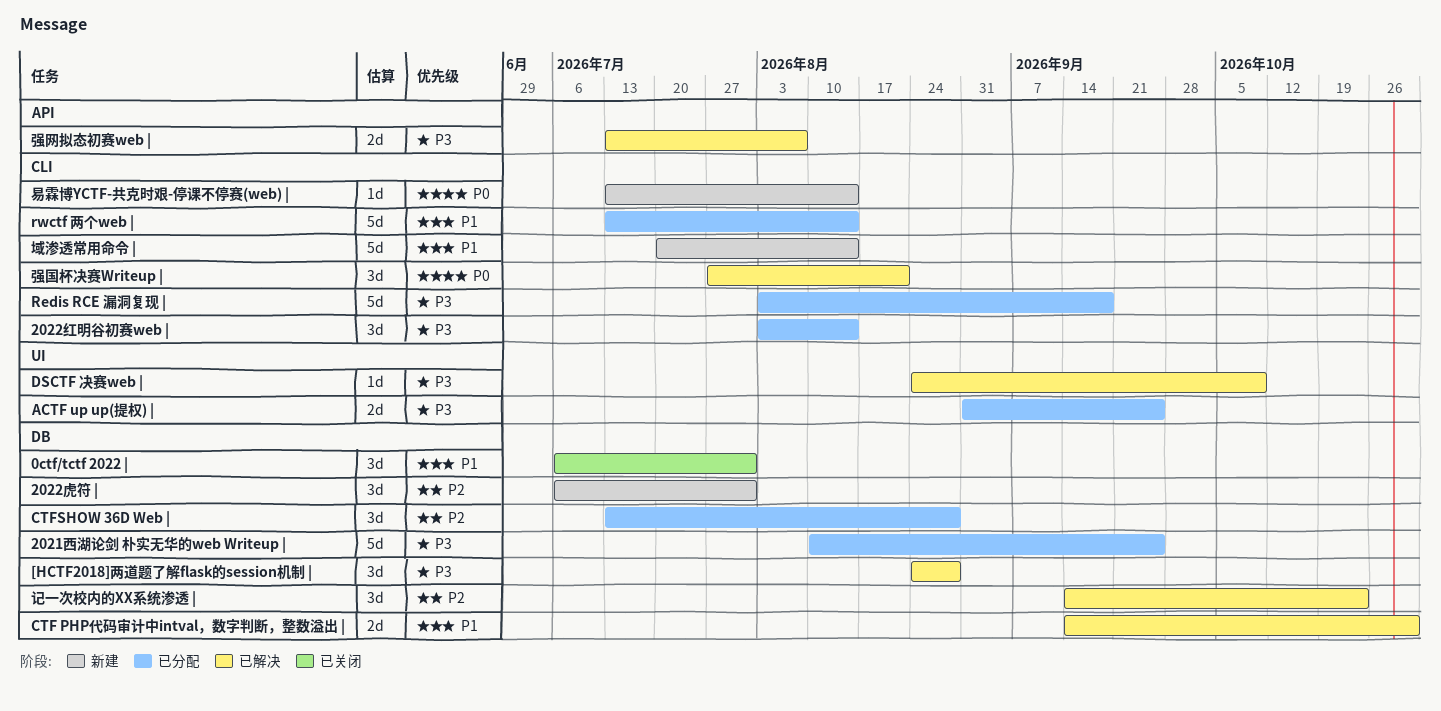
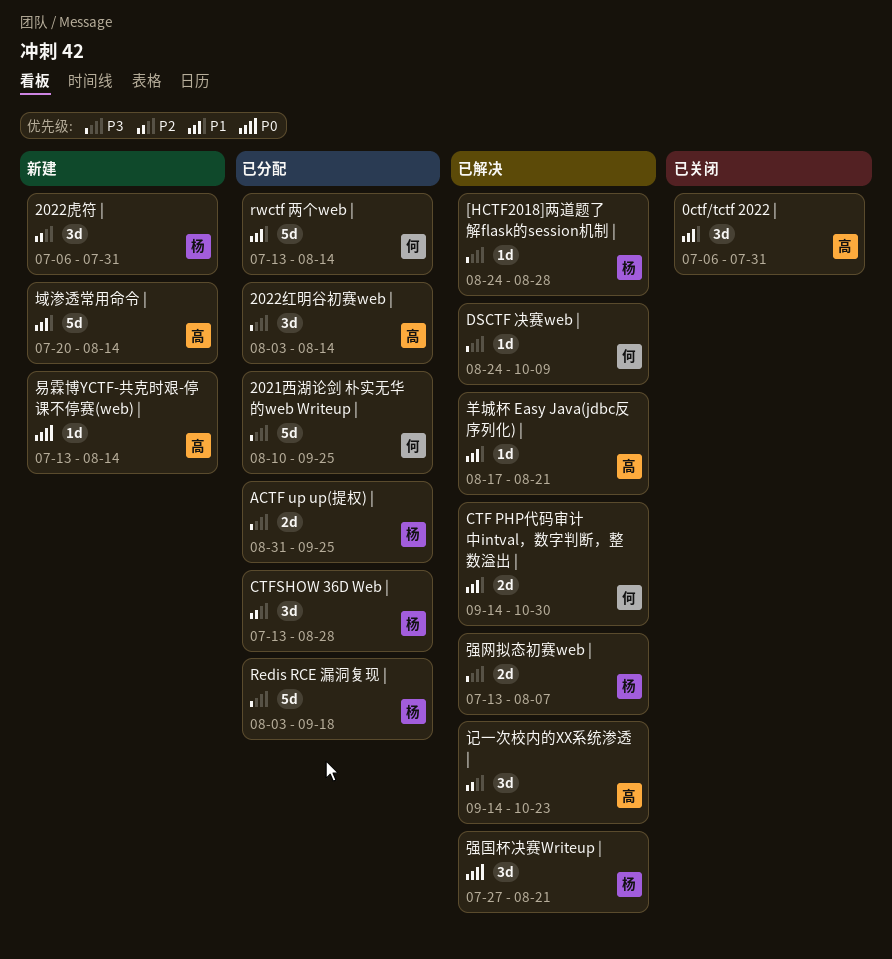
[HCTF2018]两道题了解flask的session机制 |, estimate: 3d -> 1d
羊城杯 Easy Java(jdbc反序列化) |: none -> present

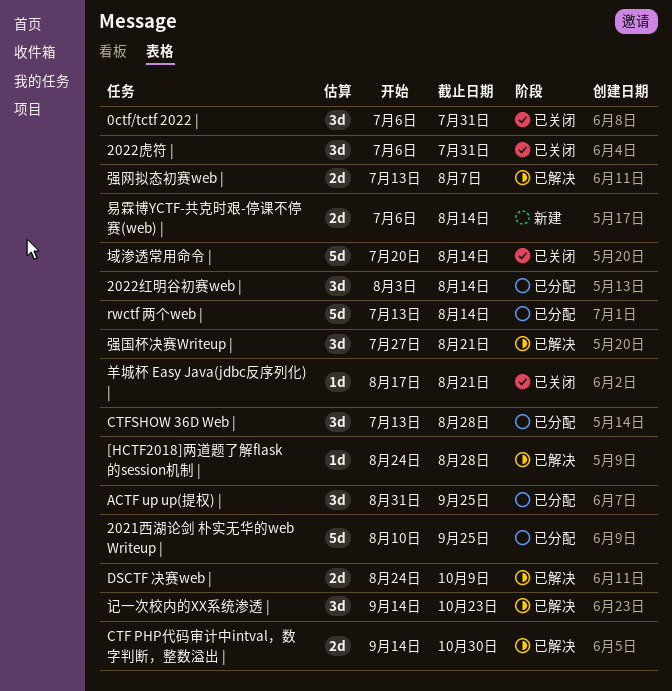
2022虎符 |, status: 新建 -> 已关闭
ACTF up up(提权) |, estimate: 2d -> 3d
DSCTF 决赛web |, estimate: 1d -> 2d
Redis RCE 漏洞复现 |: present -> none
域渗透常用命令 |, status: 新建 -> 已关闭
易霖博YCTF-共克时艰-停课不停赛(web) |, estimate: 1d -> 2d
易霖博YCTF-共克时艰-停课不停赛(web) |, start: Jul 13 -> Jul 6
羊城杯 Easy Java(jdbc反序列化) |, status: 已解决 -> 已关闭

